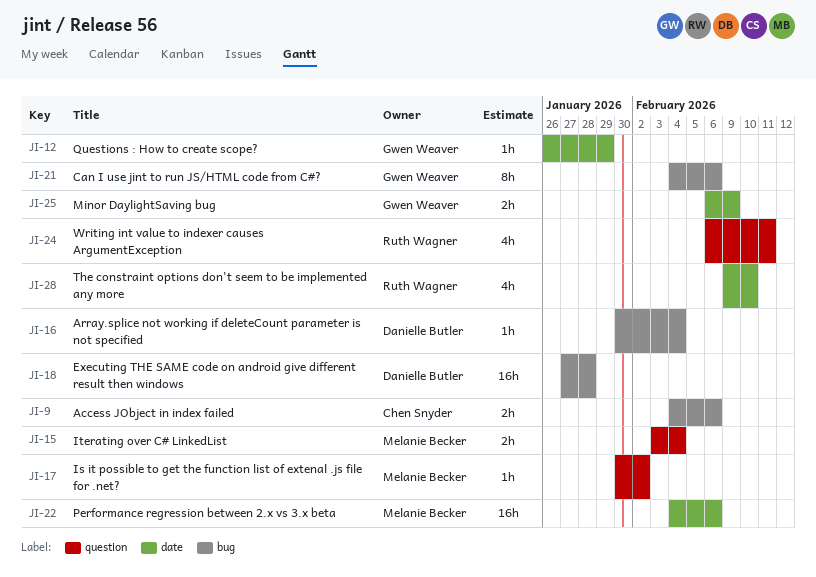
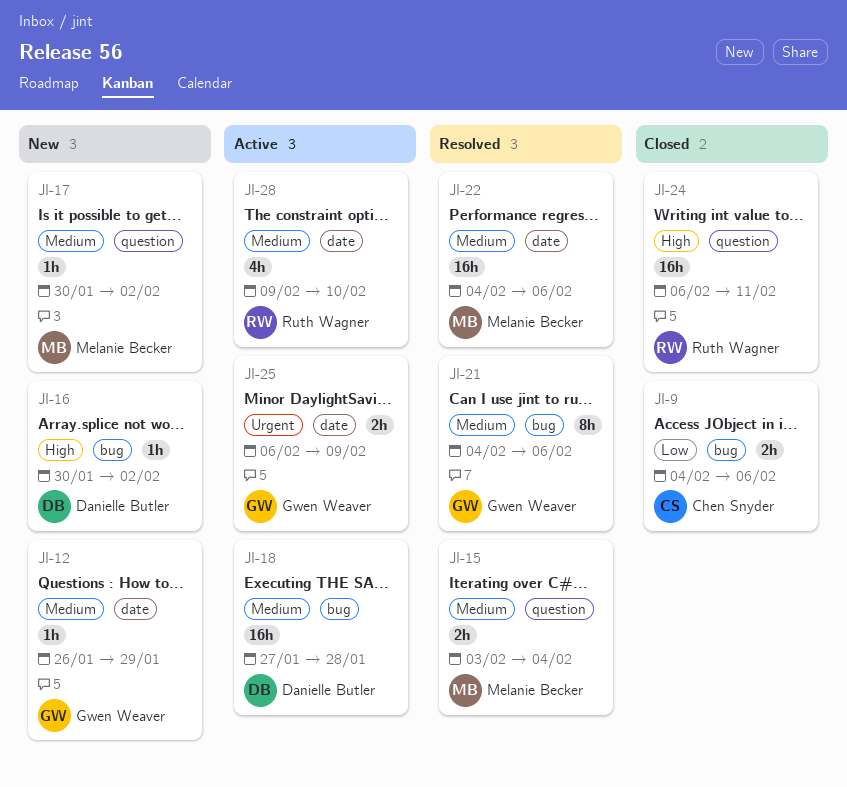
JI-16, due: Feb 4 -> Feb 2
JI-24, estimate: 4h -> 16h

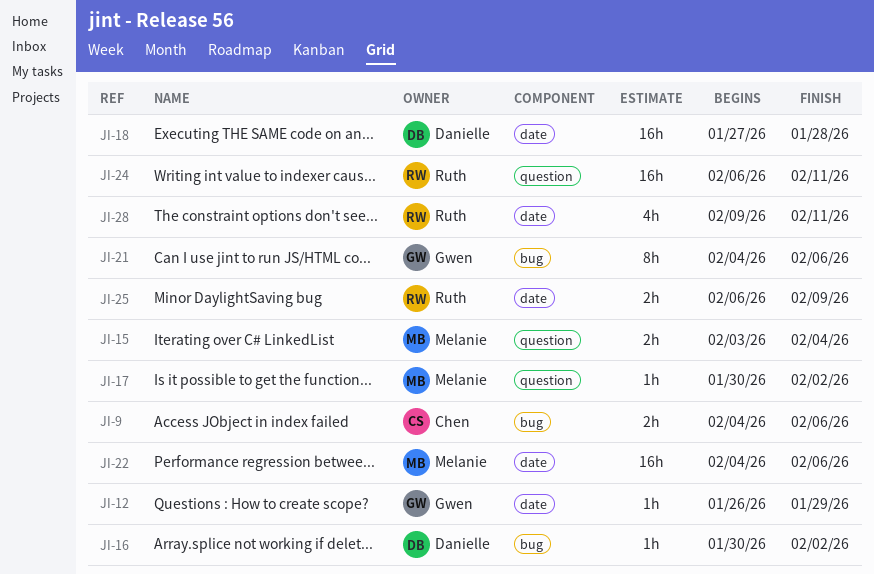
JI-18, label: bug -> date
JI-25, owner: Gwen Weaver -> Ruth Wagner
JI-28, due: Feb 10 -> Feb 11

